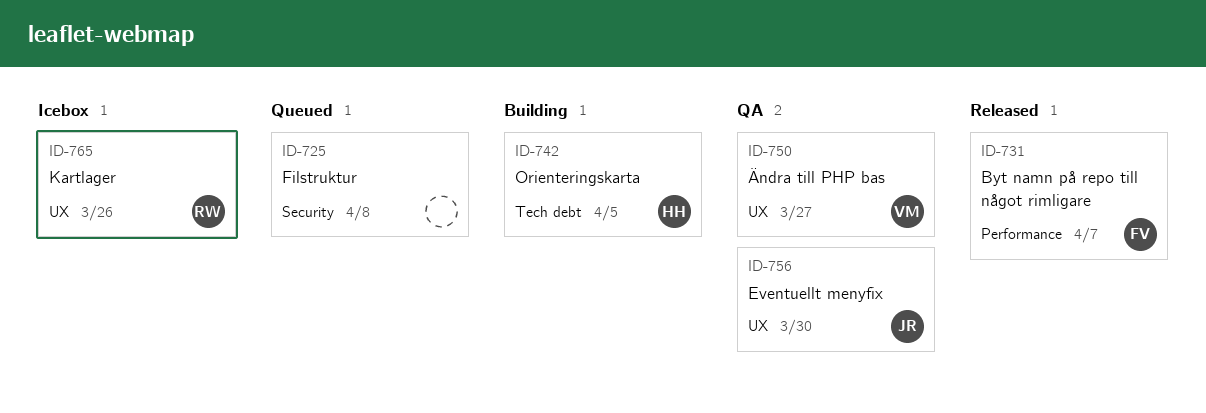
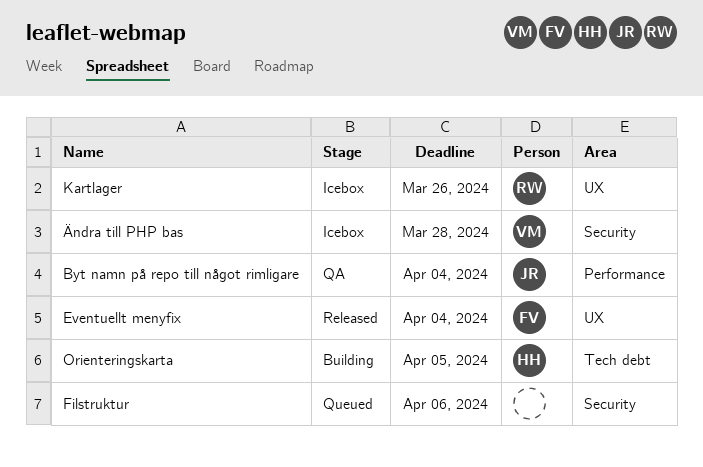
Byt namn på repo till något rimligare, status: Released -> QA
Byt namn på repo till något rimligare, owner: FV -> JR
Byt namn på repo till något rimligare, due: Apr 7 -> Apr 4
Eventuellt menyfix, status: QA -> Released
Eventuellt menyfix, owner: JR -> FV
Eventuellt menyfix, due: Mar 30 -> Apr 4
Filstruktur, due: Apr 8 -> Apr 6
Ändra till PHP bas, status: QA -> Icebox
Ändra till PHP bas, label: UX -> Security
Ändra till PHP bas, due: Mar 27 -> Mar 28

